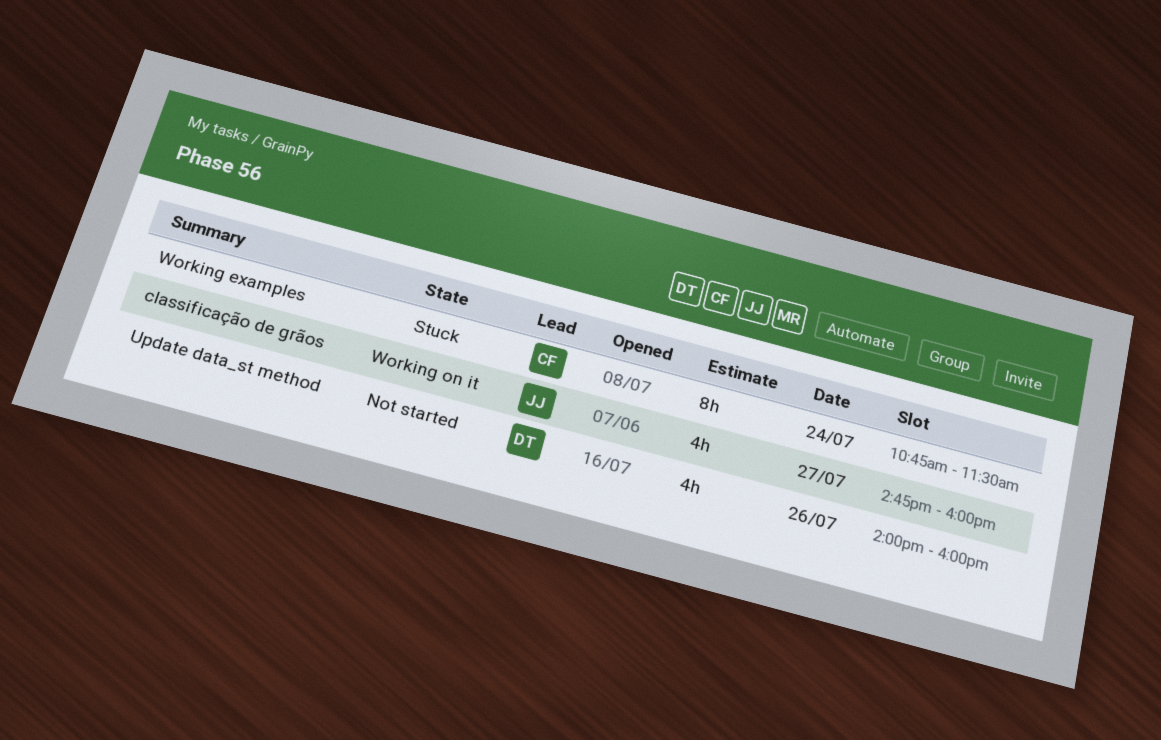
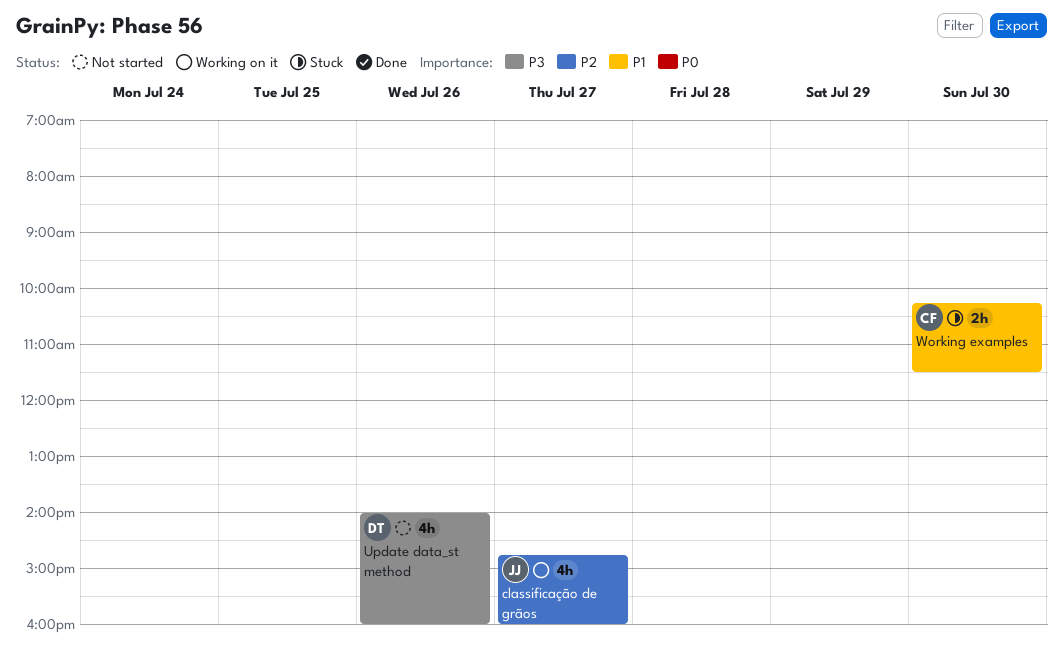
Working examples, estimate: 8h -> 2h
Working examples, day: Jul 24 -> Jul 30
Working examples, begins: 10:45 -> 10:15

